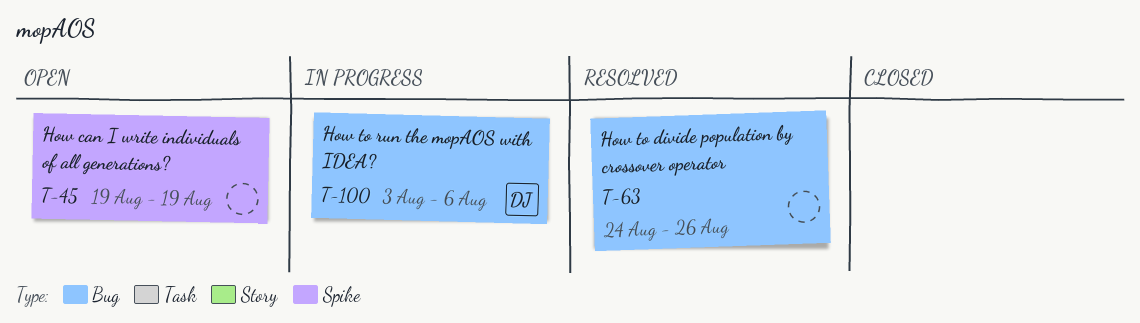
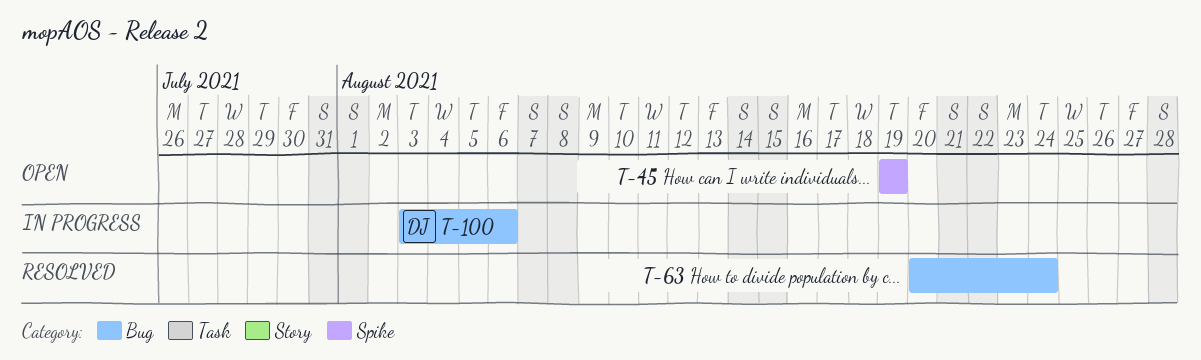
T-63, start: Aug 24 -> Aug 20
T-63, due: Aug 26 -> Aug 24

